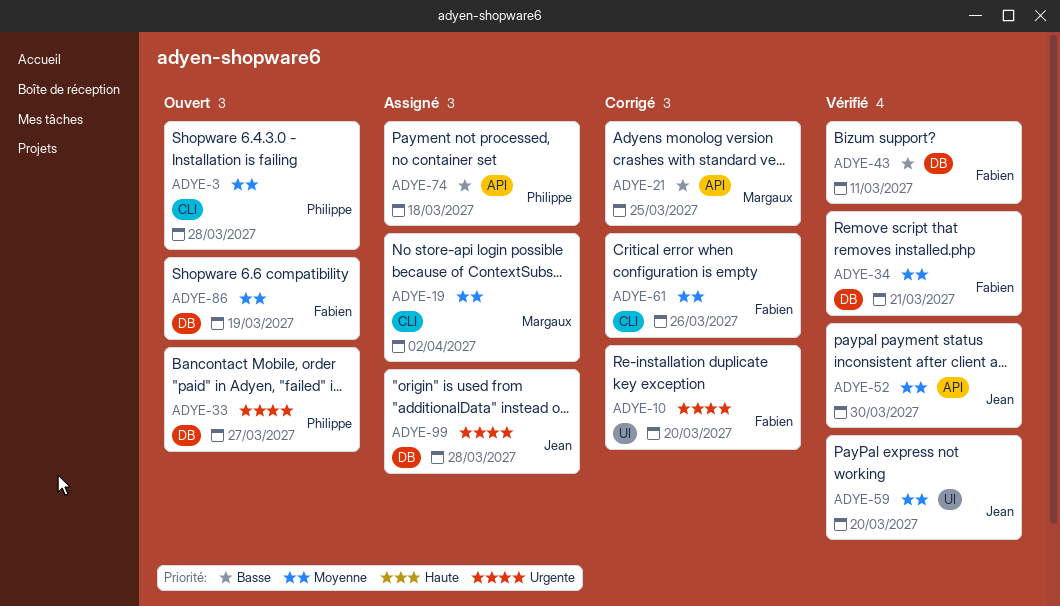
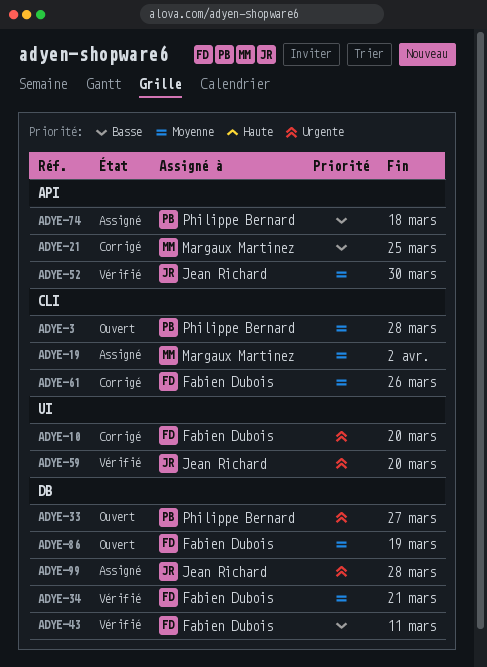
ADYE-59, priority: Moyenne -> Urgente

